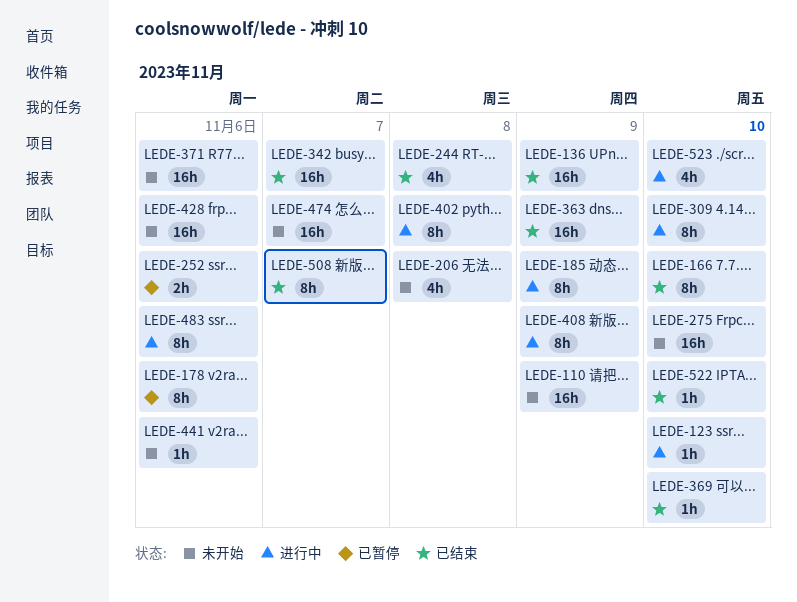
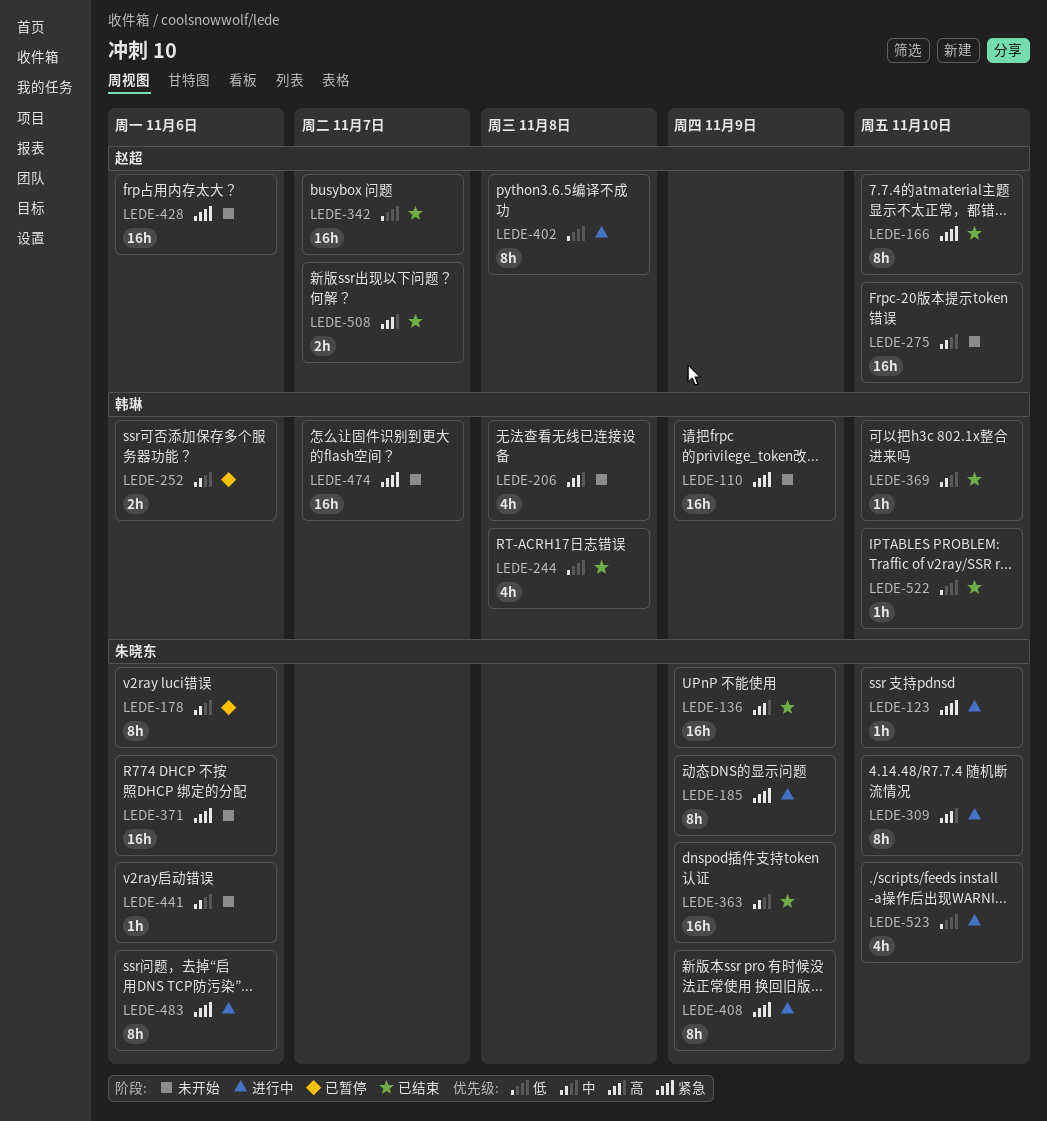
LEDE-508, estimate: 8h -> 2h

